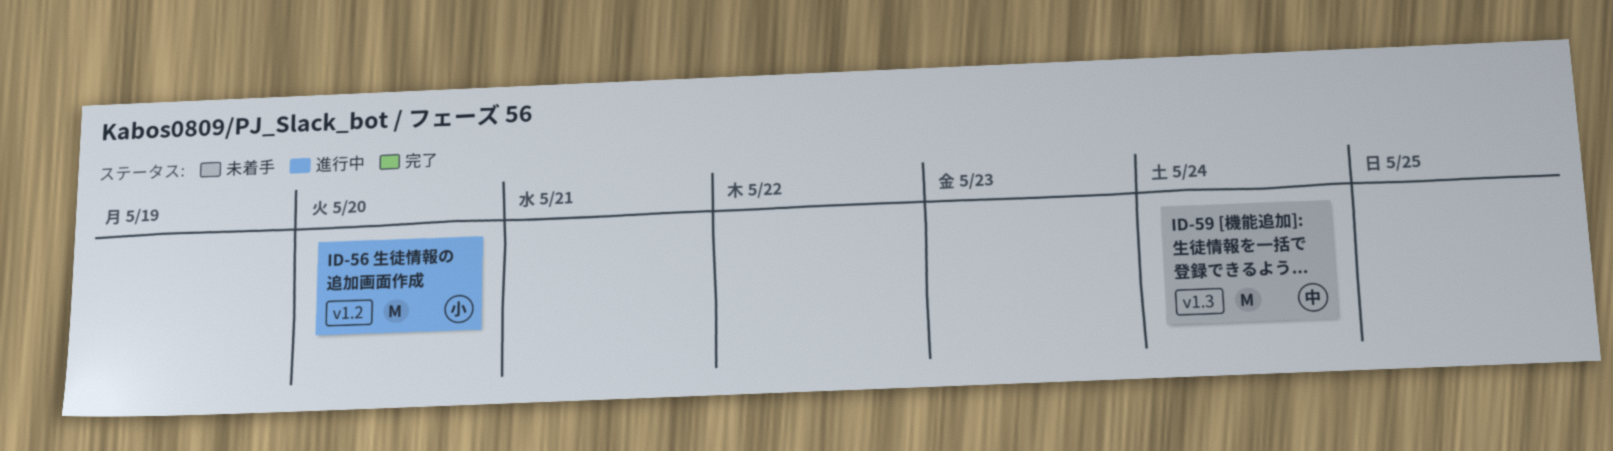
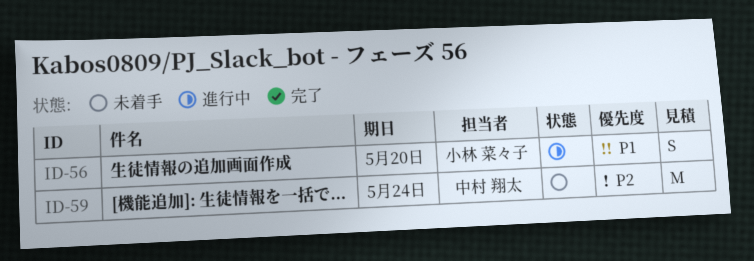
ID-56, estimate: M -> S

